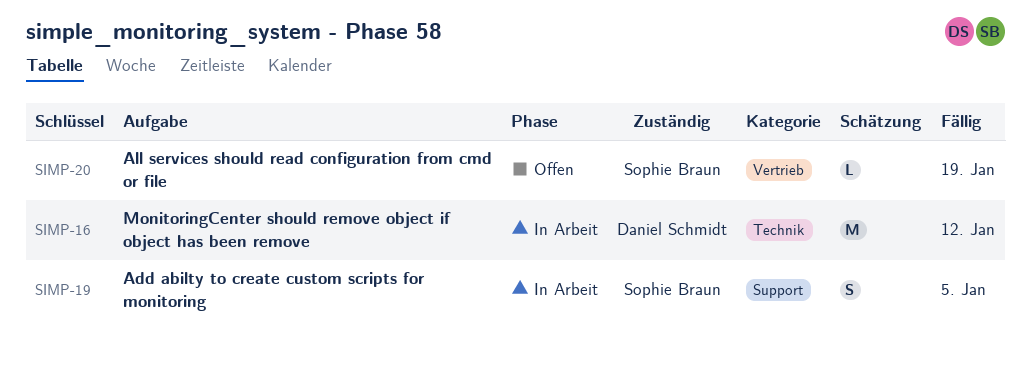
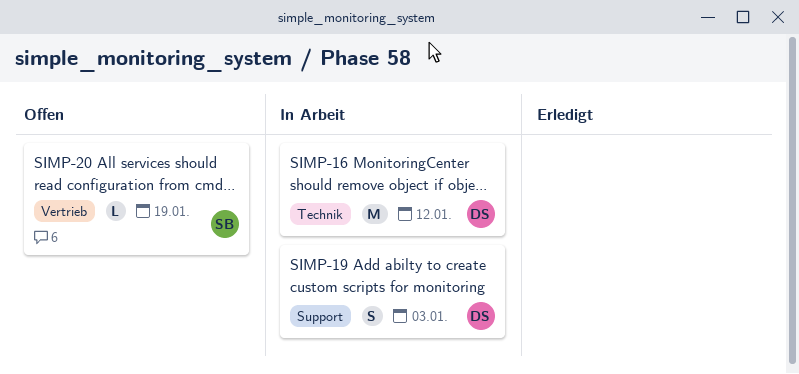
SIMP-19, owner: Sophie Braun -> Daniel Schmidt
SIMP-19, due: Jan 5 -> Jan 3

